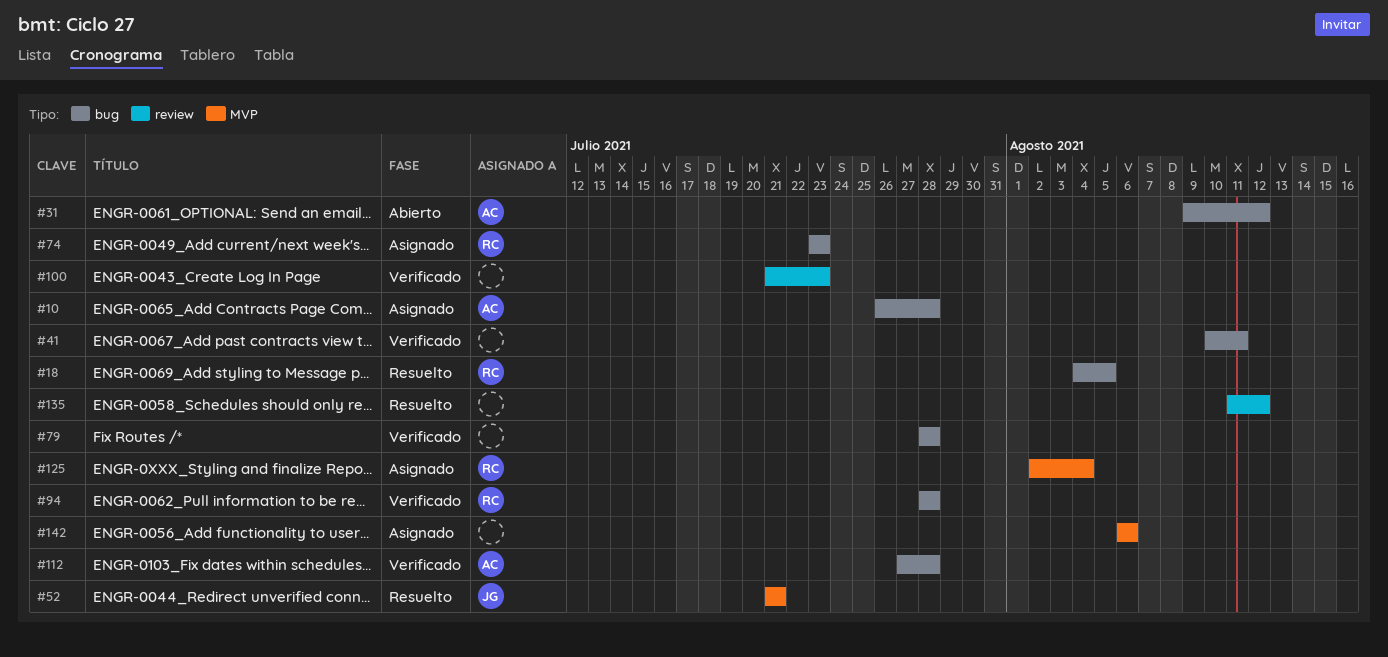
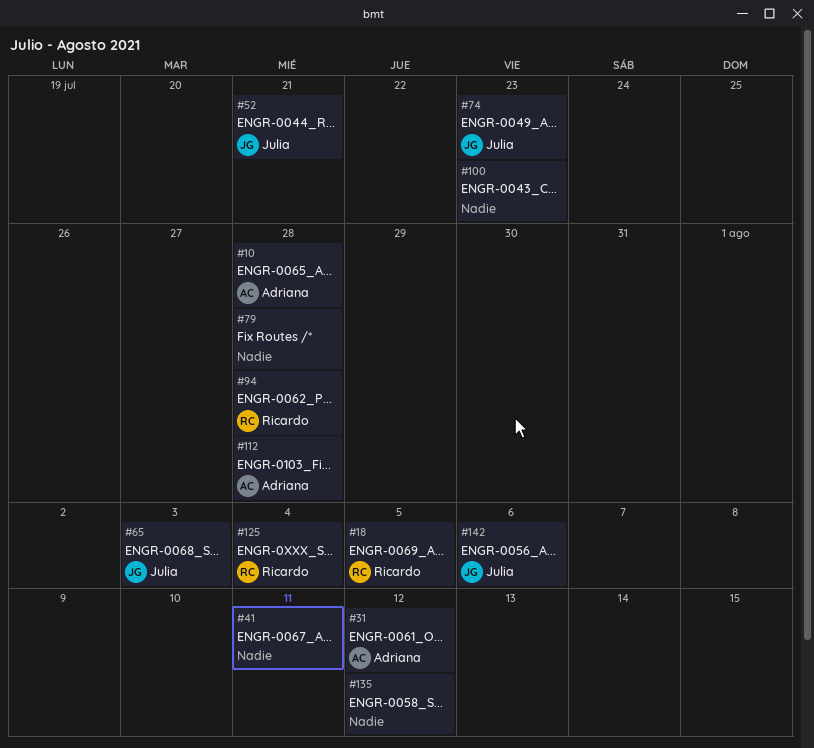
#65: none -> present
#74, owner: Ricardo -> Julia
#142, owner: none -> Julia

